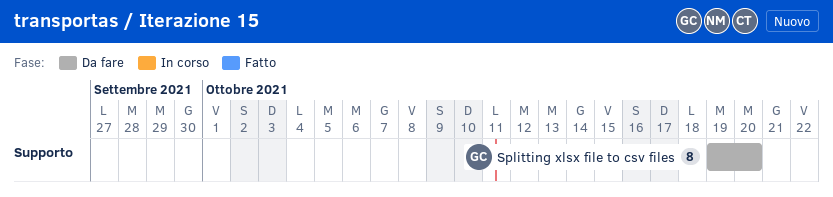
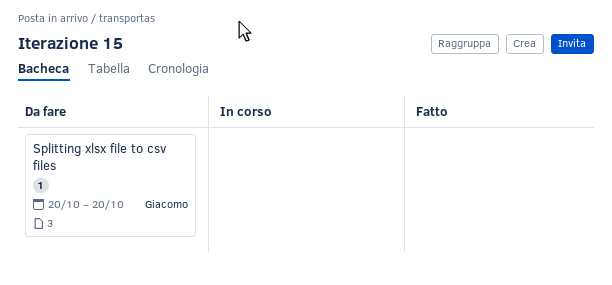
Splitting xlsx file to csv files, estimate: 8 -> 1
Splitting xlsx file to csv files, start: Oct 19 -> Oct 20

